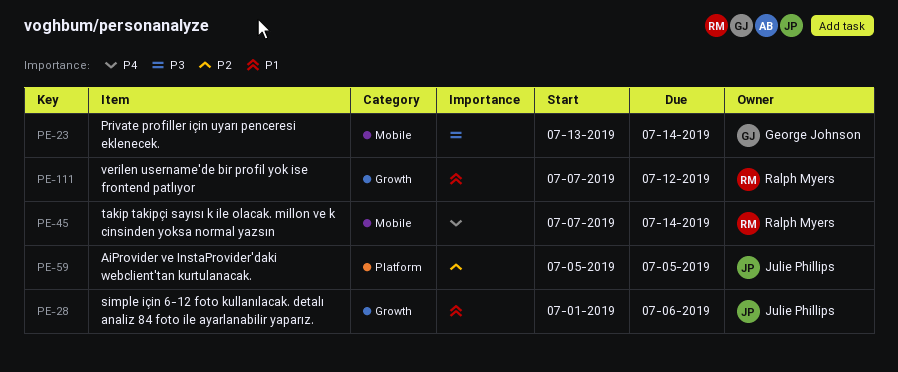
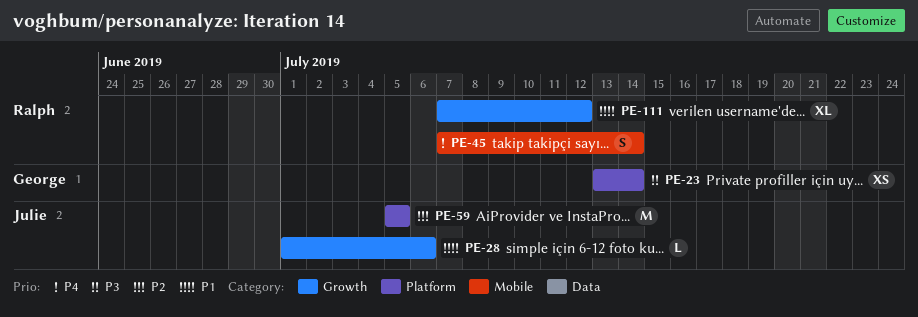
PE-23, label: Mobile -> Platform

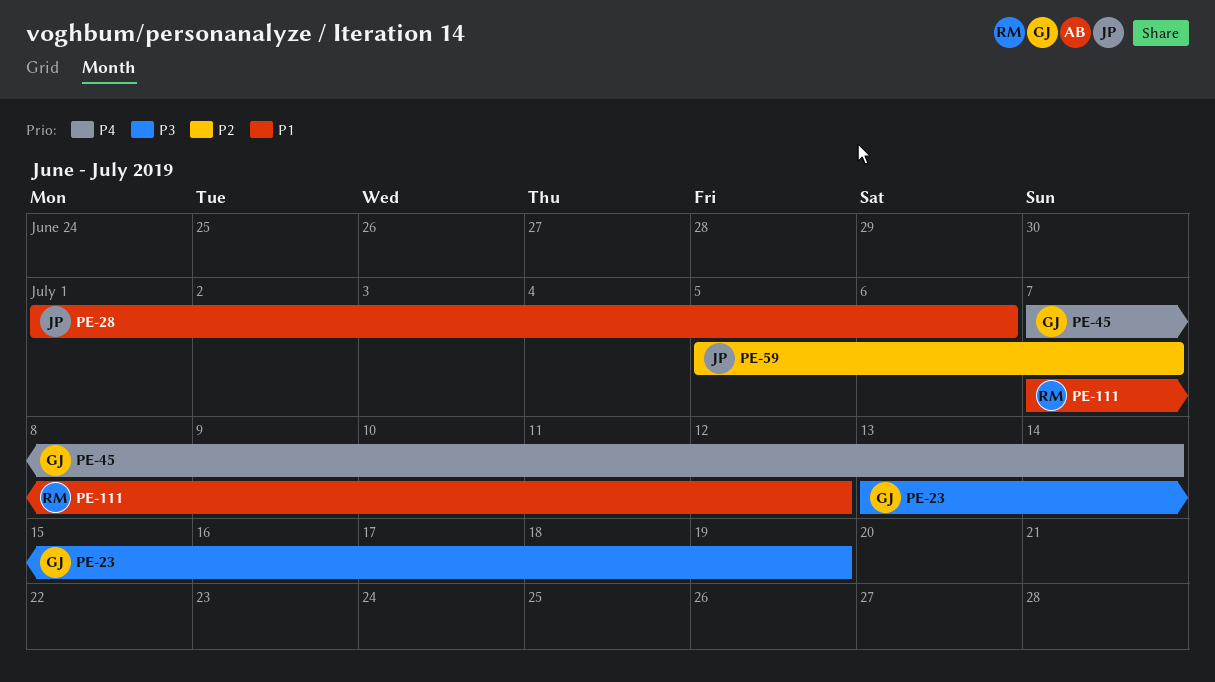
PE-23, due: Jul 14 -> Jul 19
PE-45, owner: Ralph -> George
PE-59, due: Jul 5 -> Jul 7

